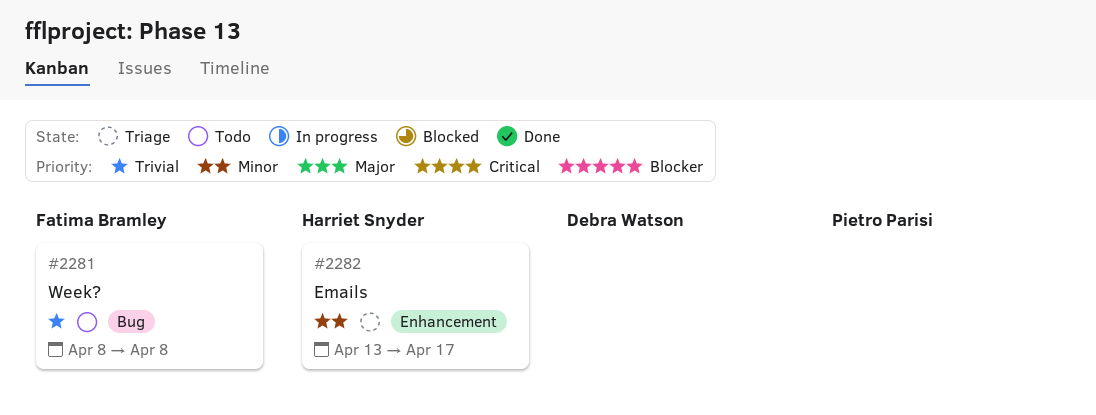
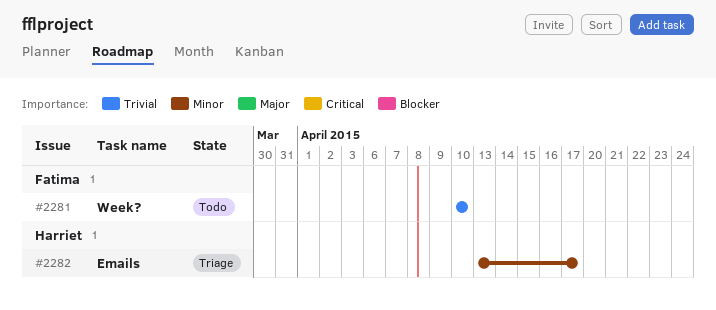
#2281, start: Apr 8 -> Apr 10
#2281, due: Apr 8 -> Apr 10

